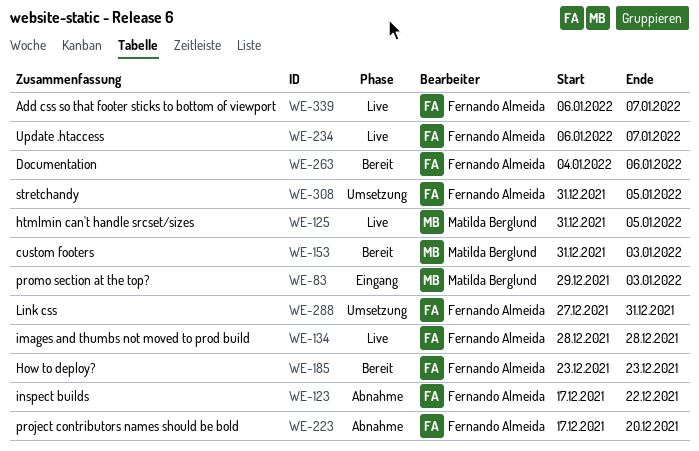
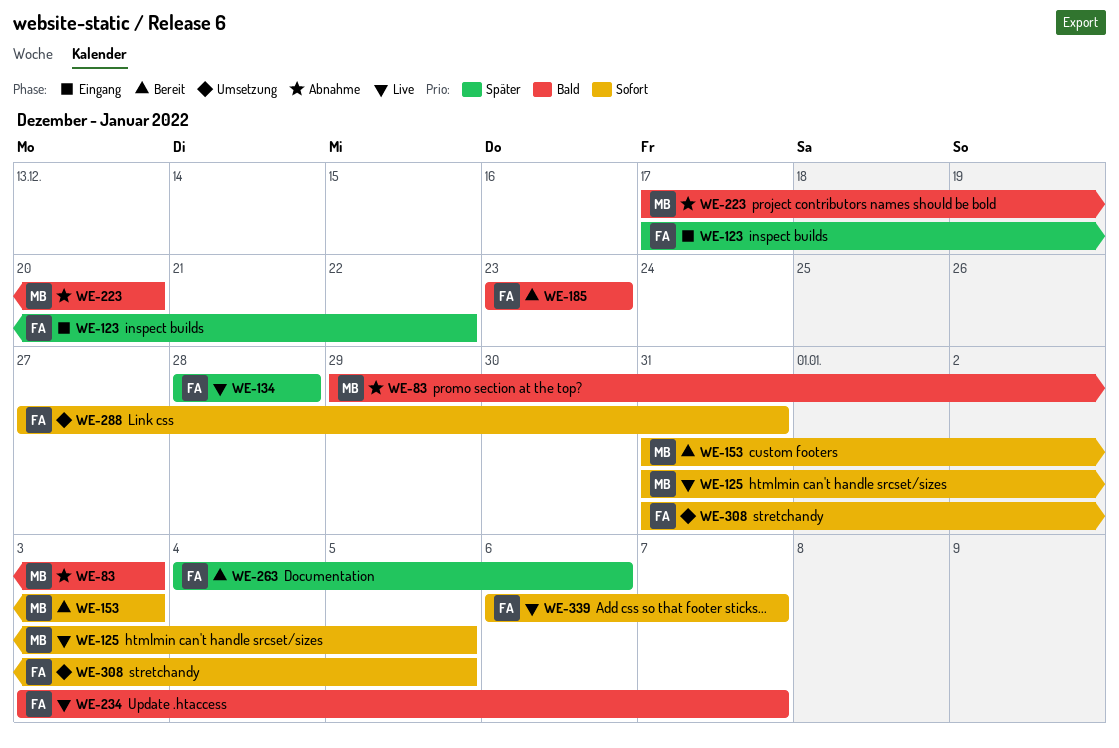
WE-83, status: Eingang -> Abnahme
WE-123, status: Abnahme -> Eingang
WE-223, owner: Fernando Almeida -> Matilda Berglund
WE-234, start: Jan 6 -> Jan 3

